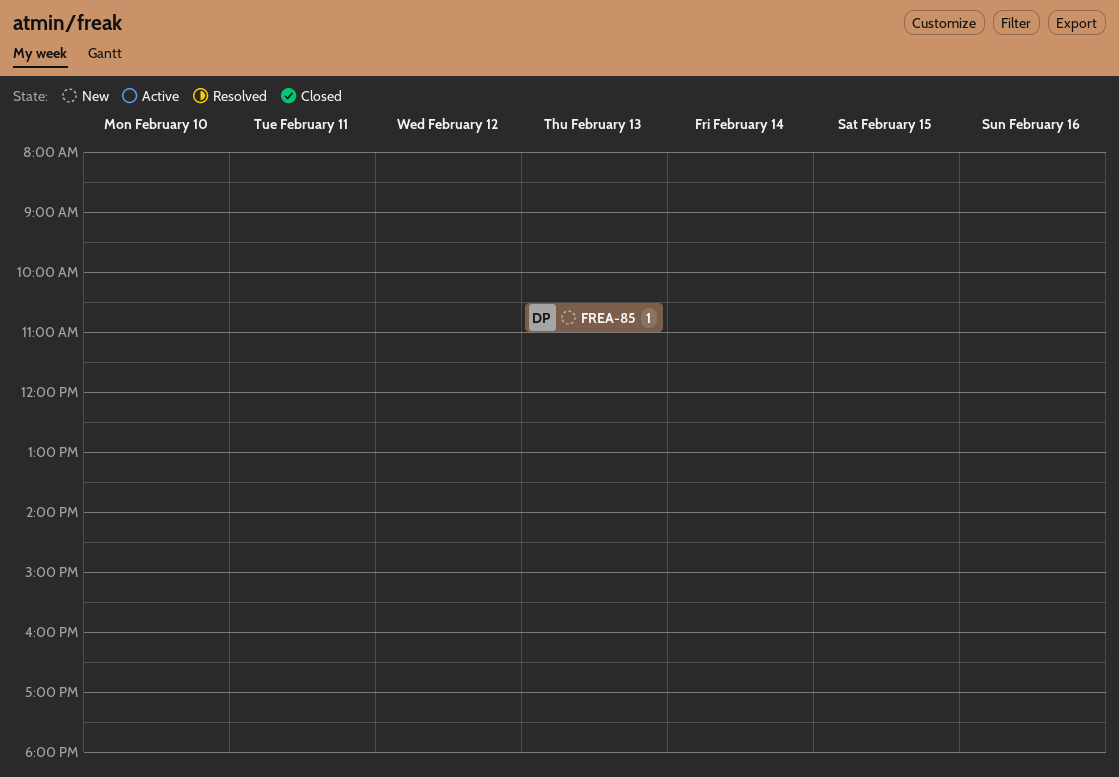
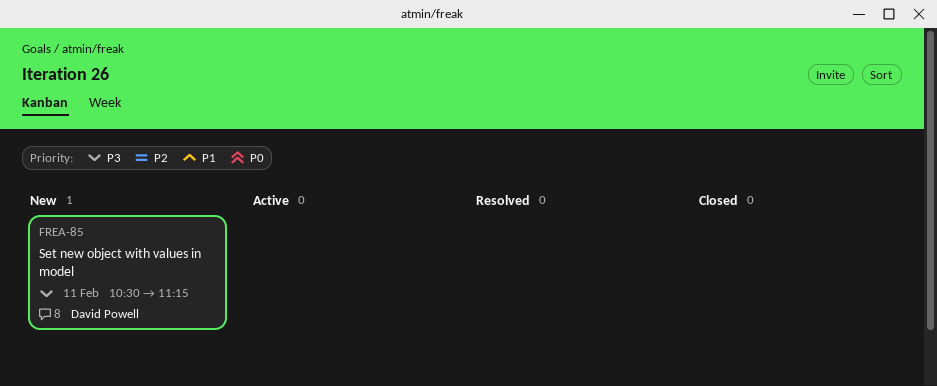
FREA-85, day: Feb 13 -> Feb 11
FREA-85, ends: 11:00 -> 11:15

